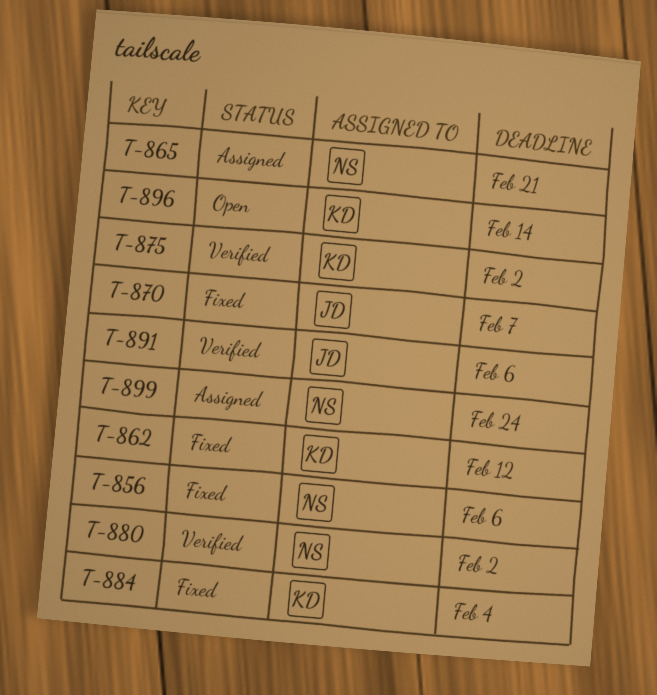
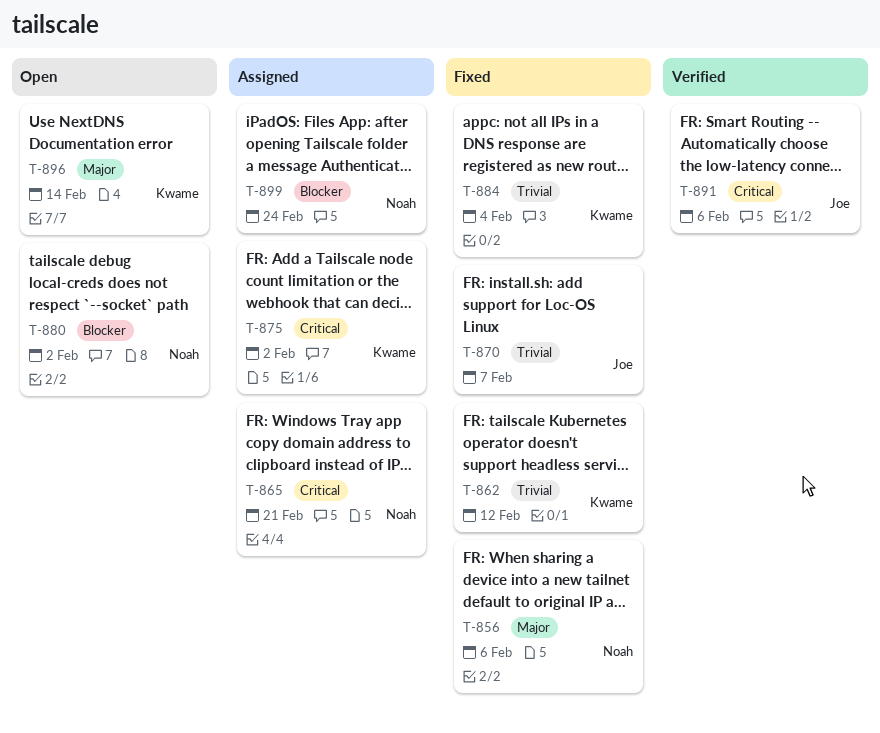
T-875, status: Verified -> Assigned
T-880, status: Verified -> Open

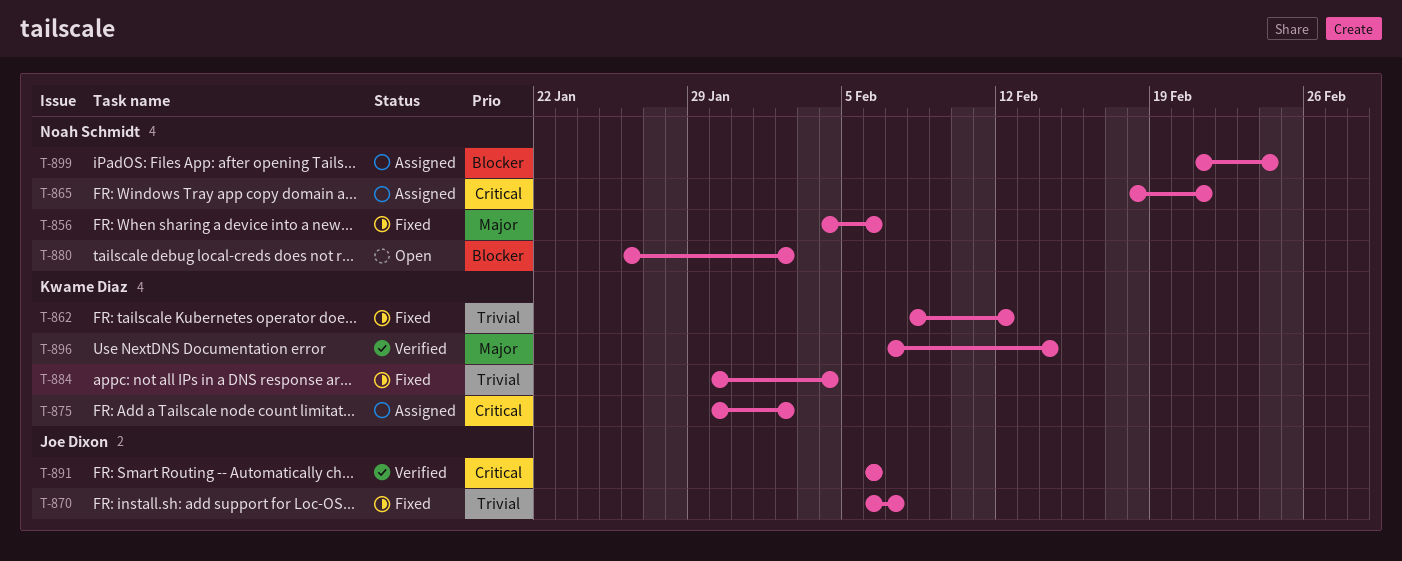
T-896, status: Open -> Verified

